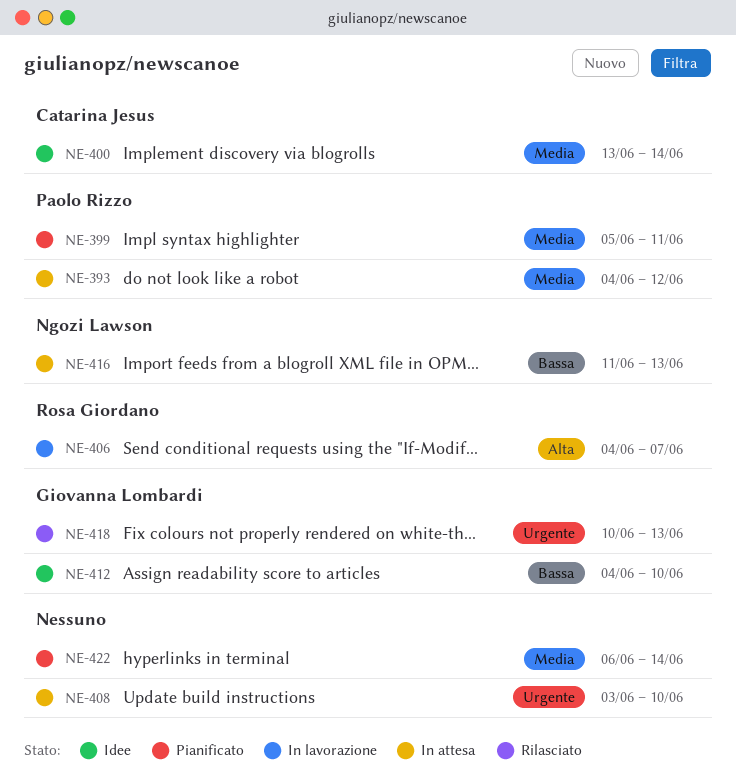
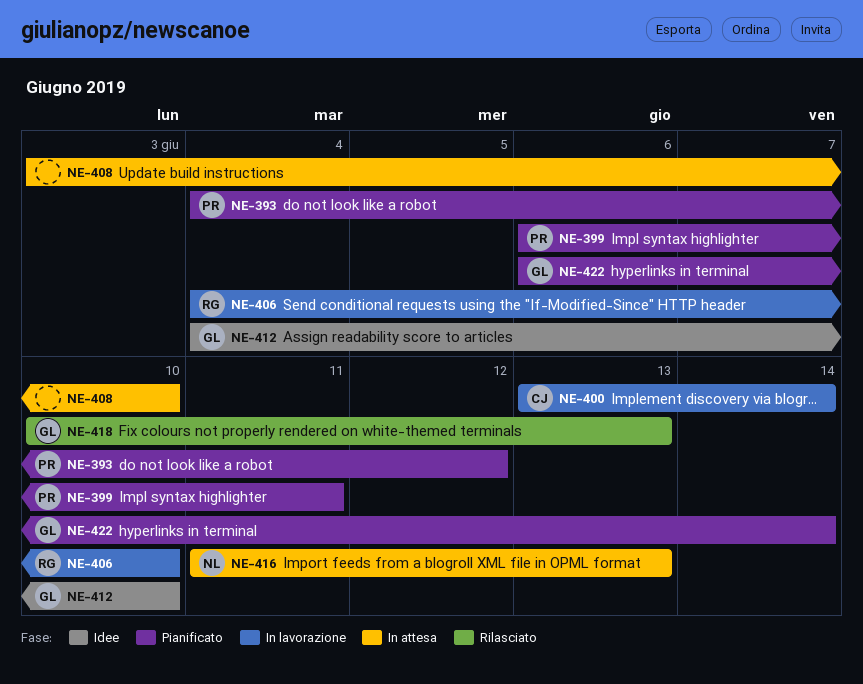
NE-393, status: In attesa -> Pianificato
NE-399, start: Jun 5 -> Jun 6
NE-400, status: Idee -> In lavorazione
NE-406, due: Jun 7 -> Jun 10
NE-422, owner: none -> Giovanna Lombardi

